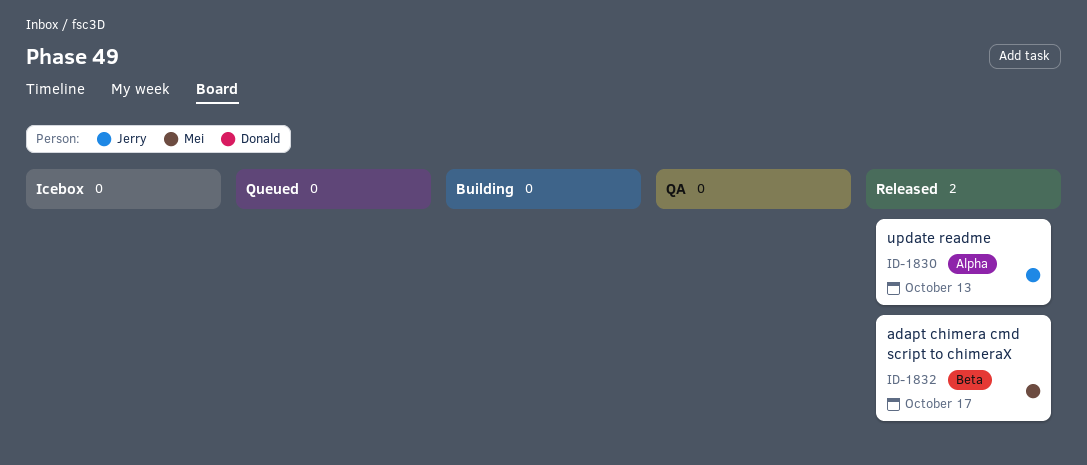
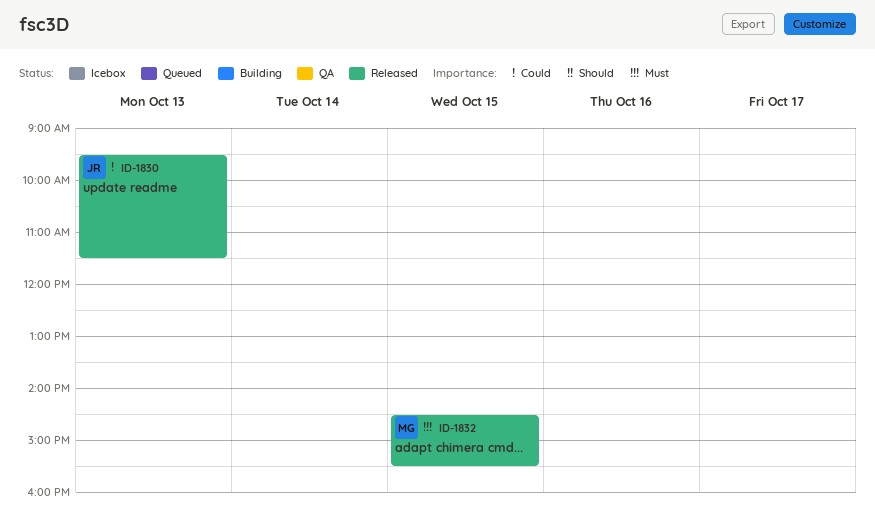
ID-1832, day: Oct 17 -> Oct 15

